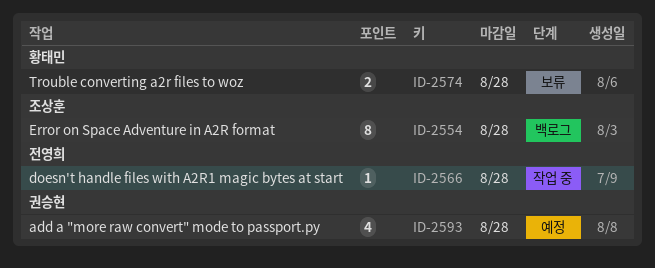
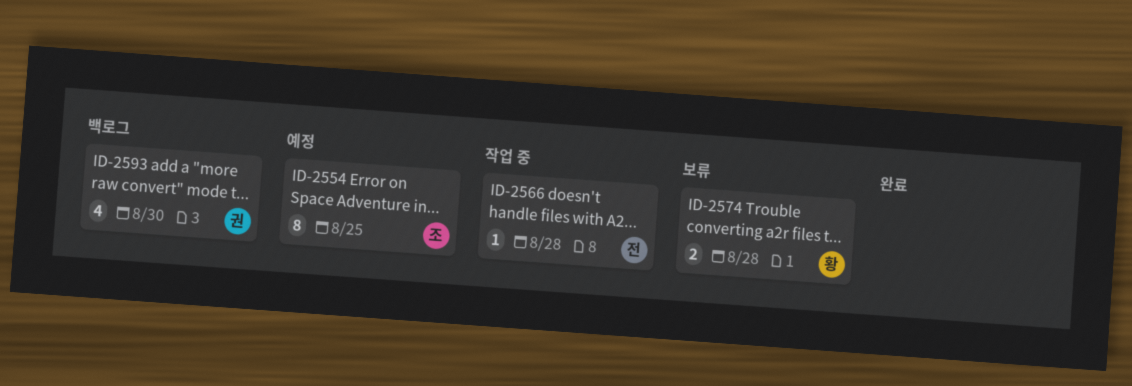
ID-2554, status: 백로그 -> 예정
ID-2554, due: Aug 28 -> Aug 25
ID-2593, status: 예정 -> 백로그
ID-2593, due: Aug 28 -> Aug 30

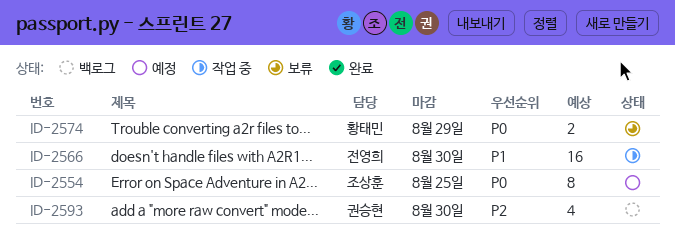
ID-2566, estimate: 1 -> 16
ID-2566, due: Aug 28 -> Aug 30
ID-2574, due: Aug 28 -> Aug 29

